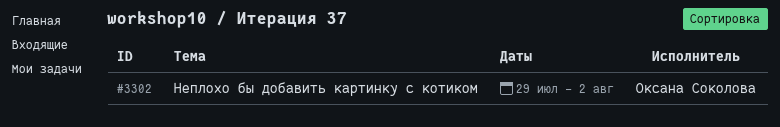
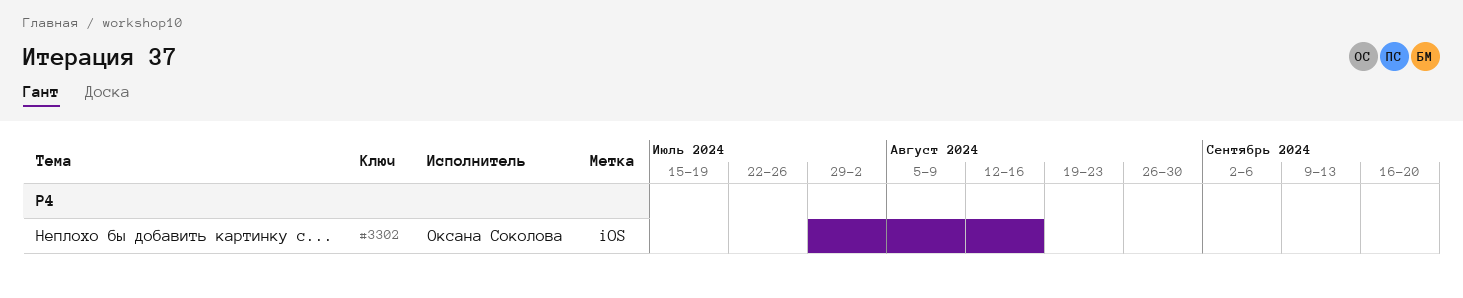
#3302, due: Aug 2 -> Aug 16

